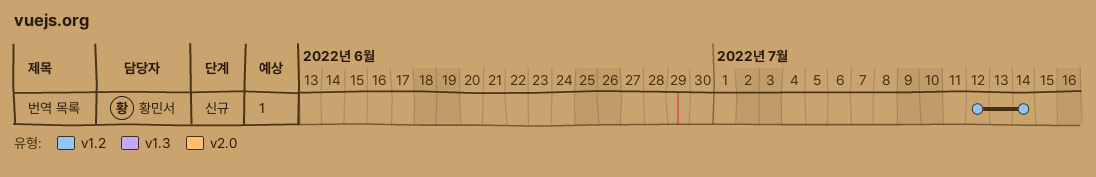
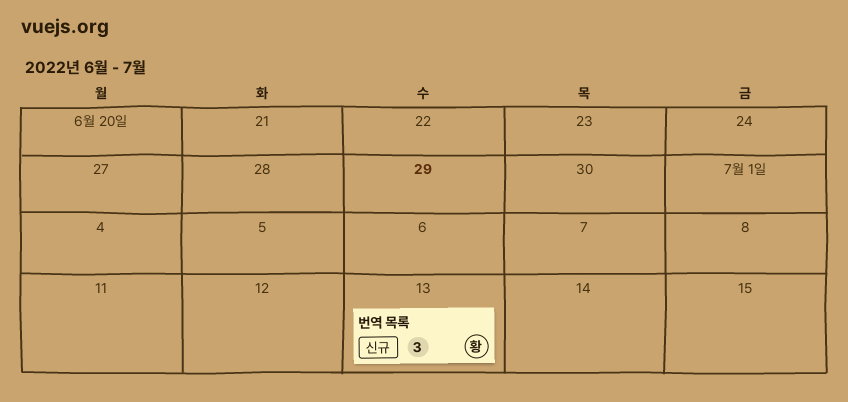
번역 목록, estimate: 1 -> 3
번역 목록, due: Jul 14 -> Jul 13

